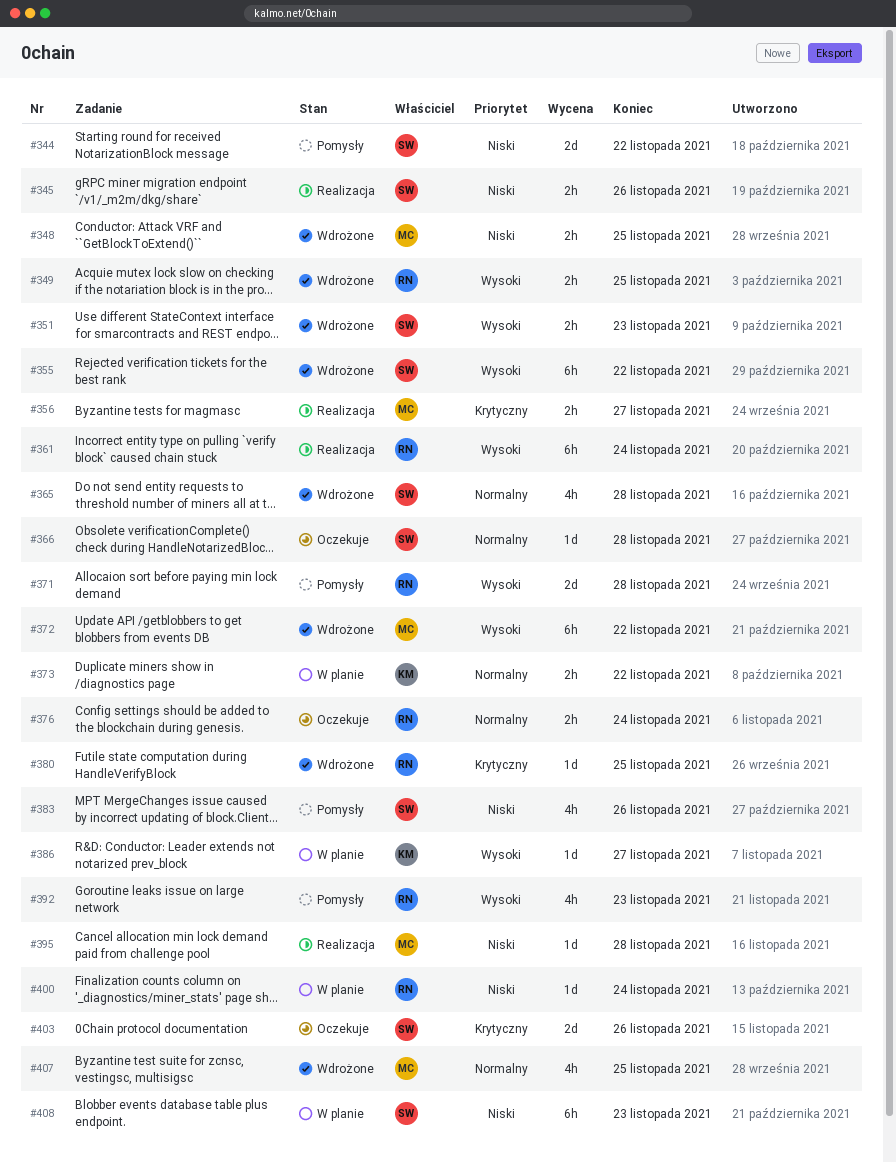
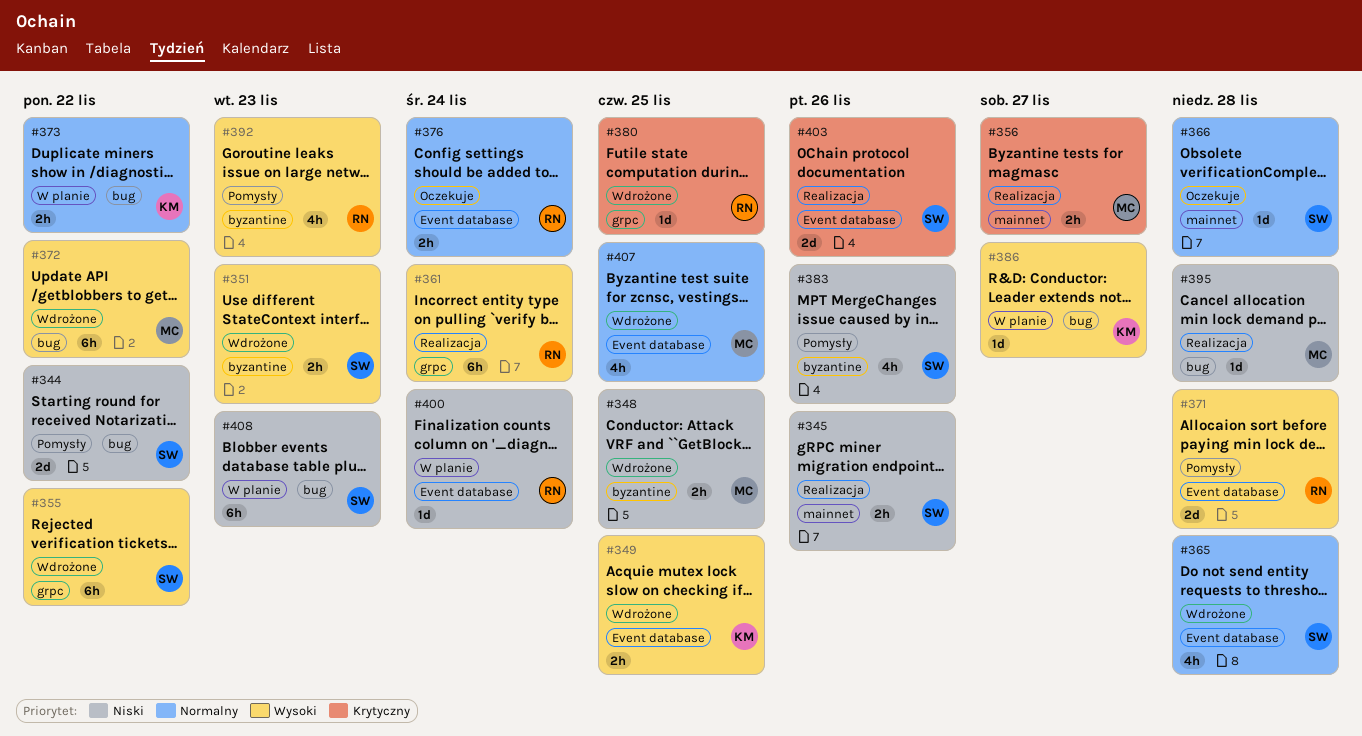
#349, owner: RN -> KM
#403, status: Oczekuje -> Realizacja

